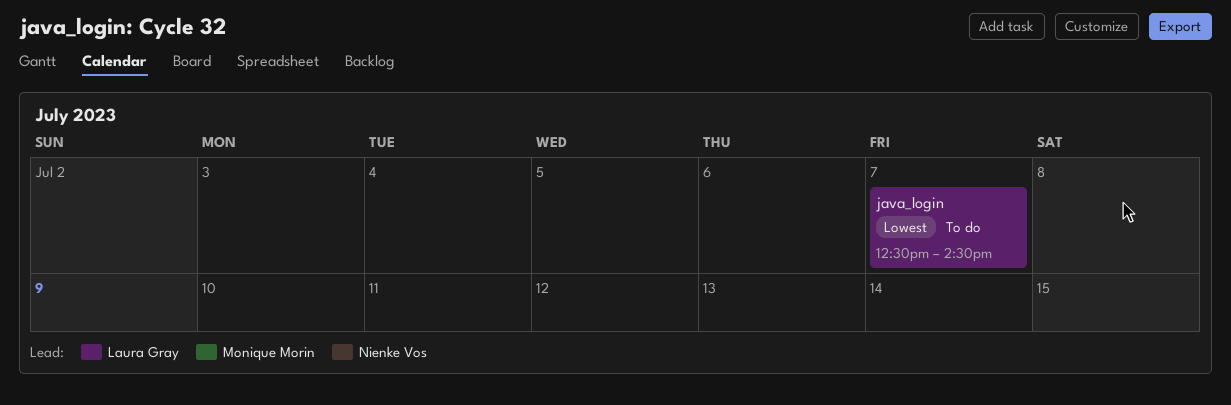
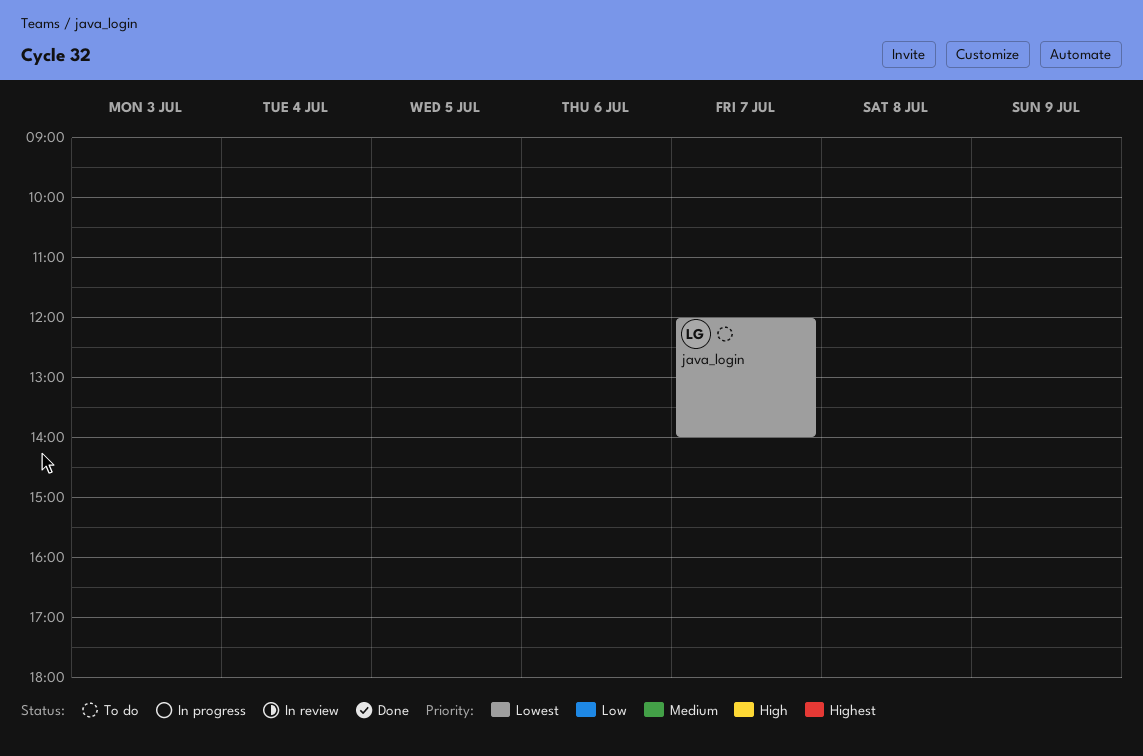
java_login, begins: 12:30 -> 12:00
java_login, ends: 14:30 -> 14:00

